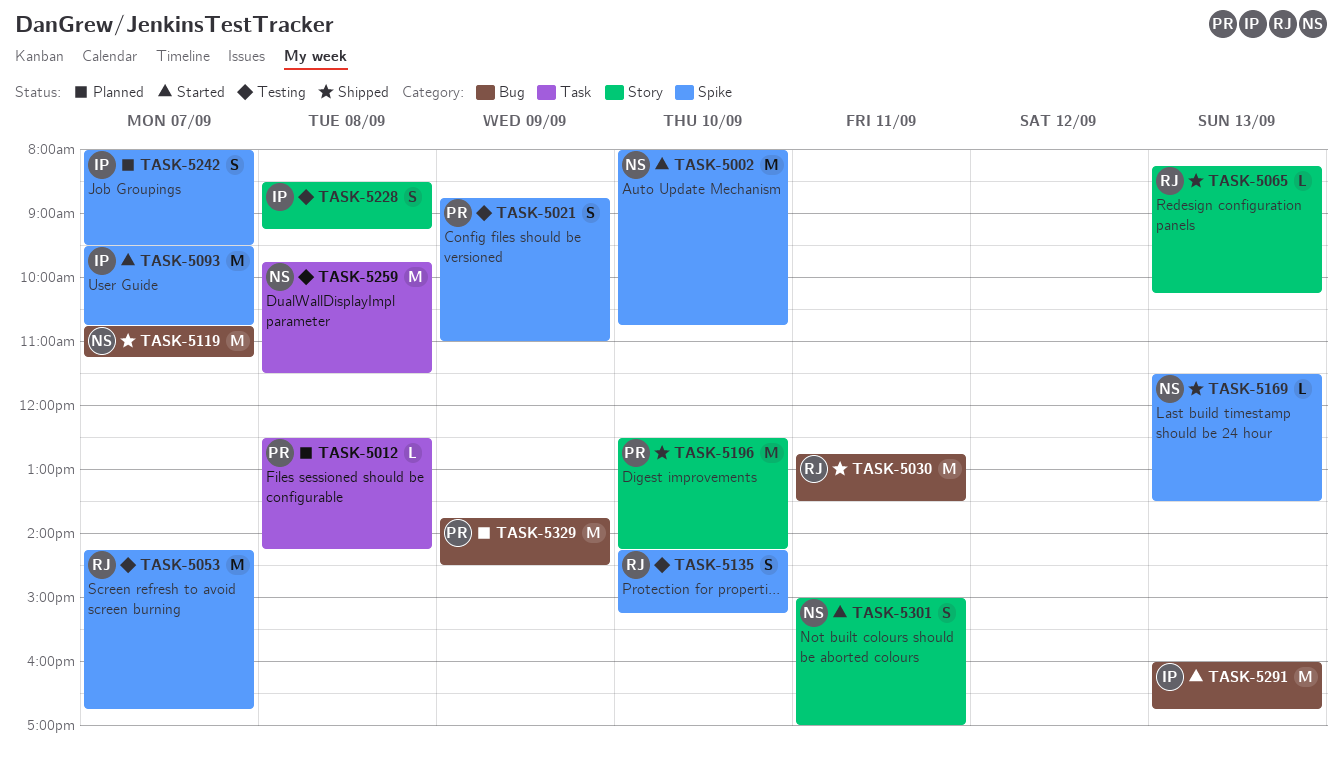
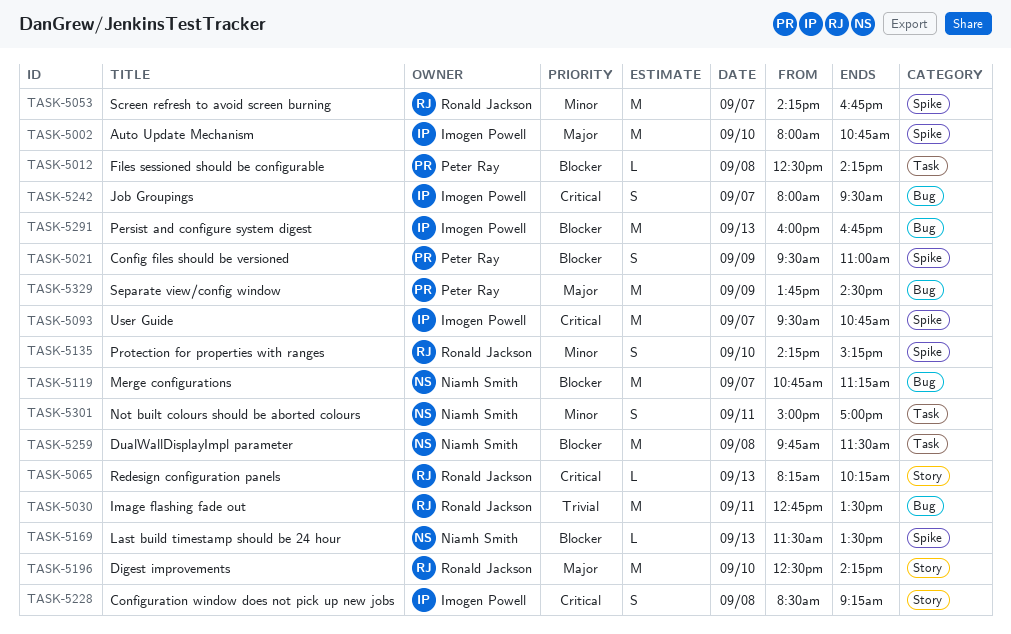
TASK-5002, owner: Niamh Smith -> Imogen Powell
TASK-5021, begins: 08:45 -> 09:30
TASK-5196, owner: Peter Ray -> Ronald Jackson
TASK-5242, label: Spike -> Bug
TASK-5301, label: Story -> Task

